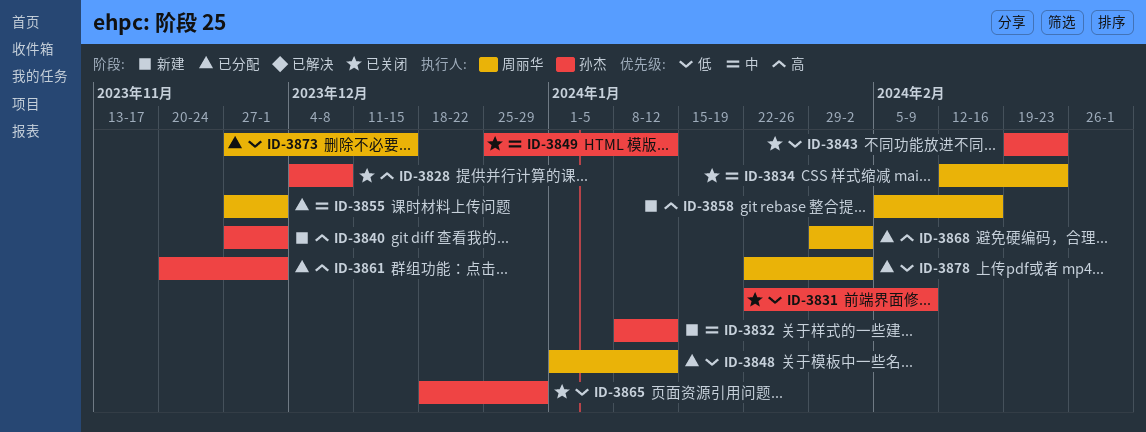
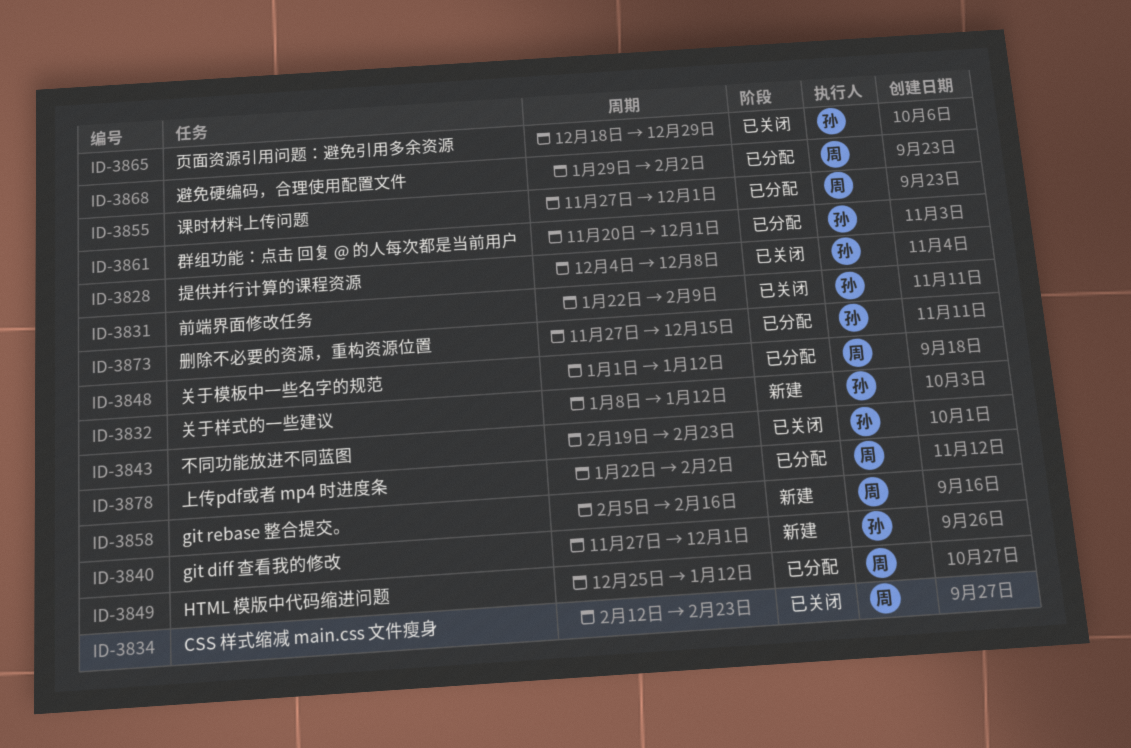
ID-3849, status: 已关闭 -> 已分配
ID-3849, owner: 孙杰 -> 周丽华
ID-3873, owner: 周丽华 -> 孙杰

